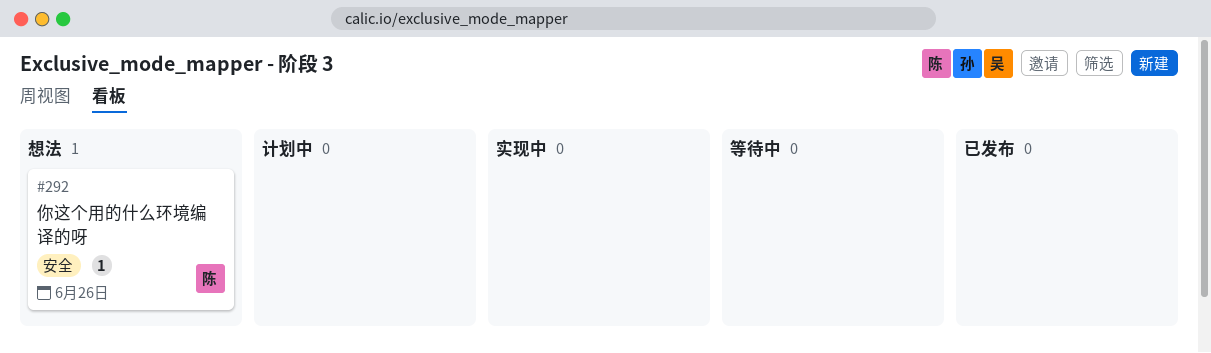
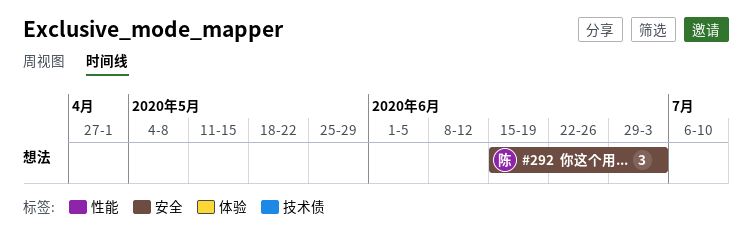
#292, estimate: 1 -> 3
#292, due: Jun 26 -> Jul 3

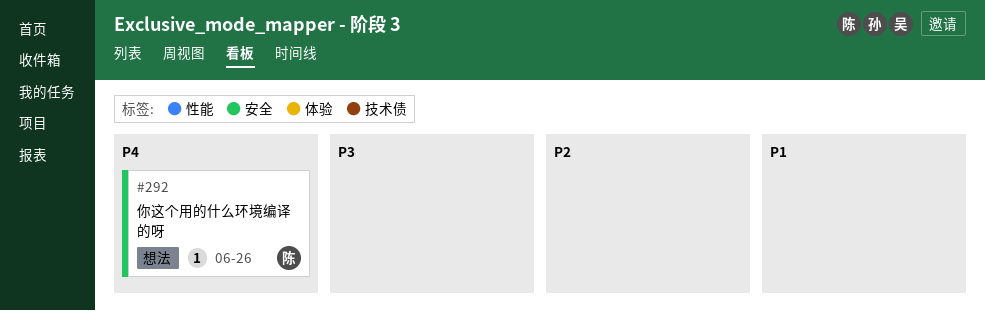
#292, estimate: 3 -> 1
#292, due: Jul 3 -> Jun 26

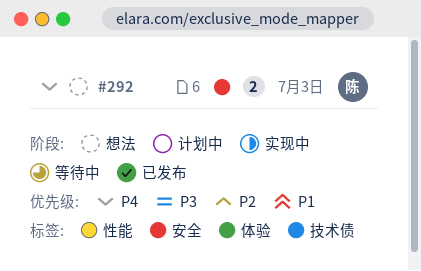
#292, estimate: 1 -> 2
#292, due: Jun 26 -> Jul 3

